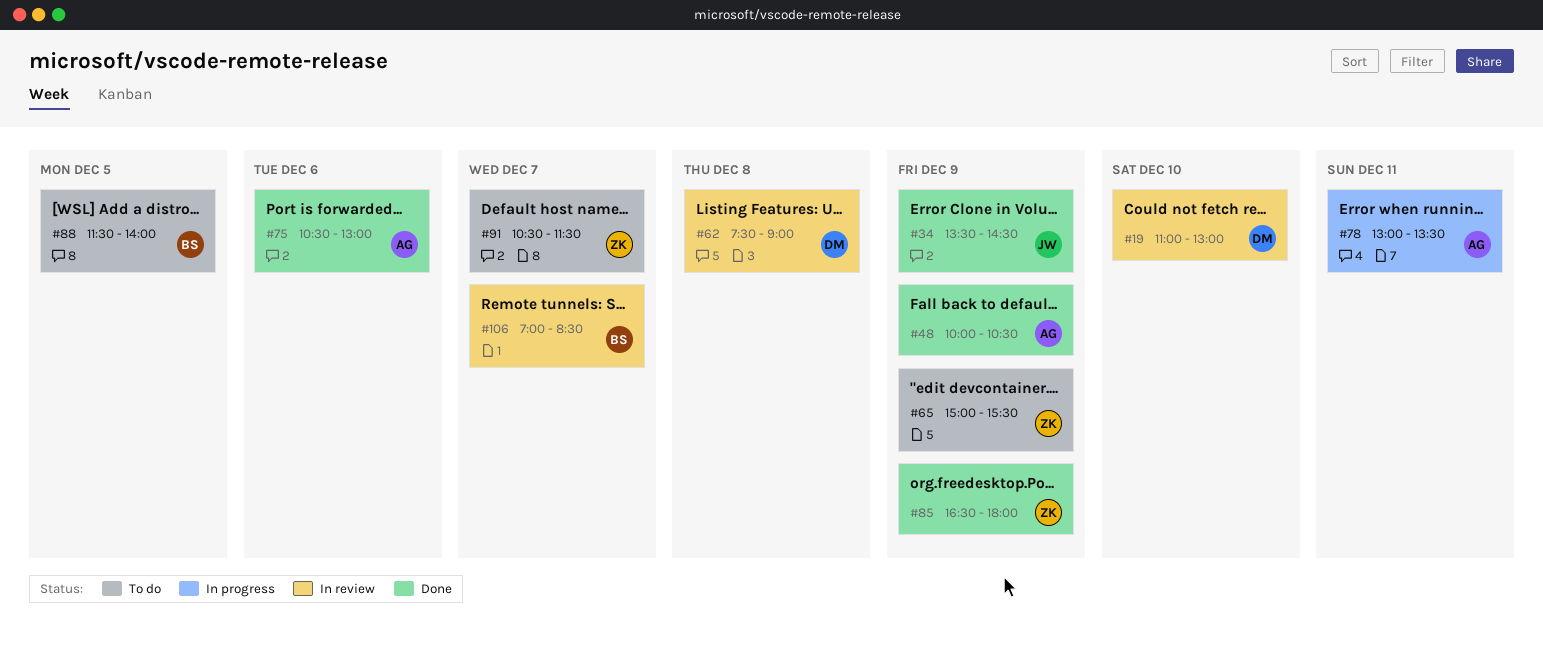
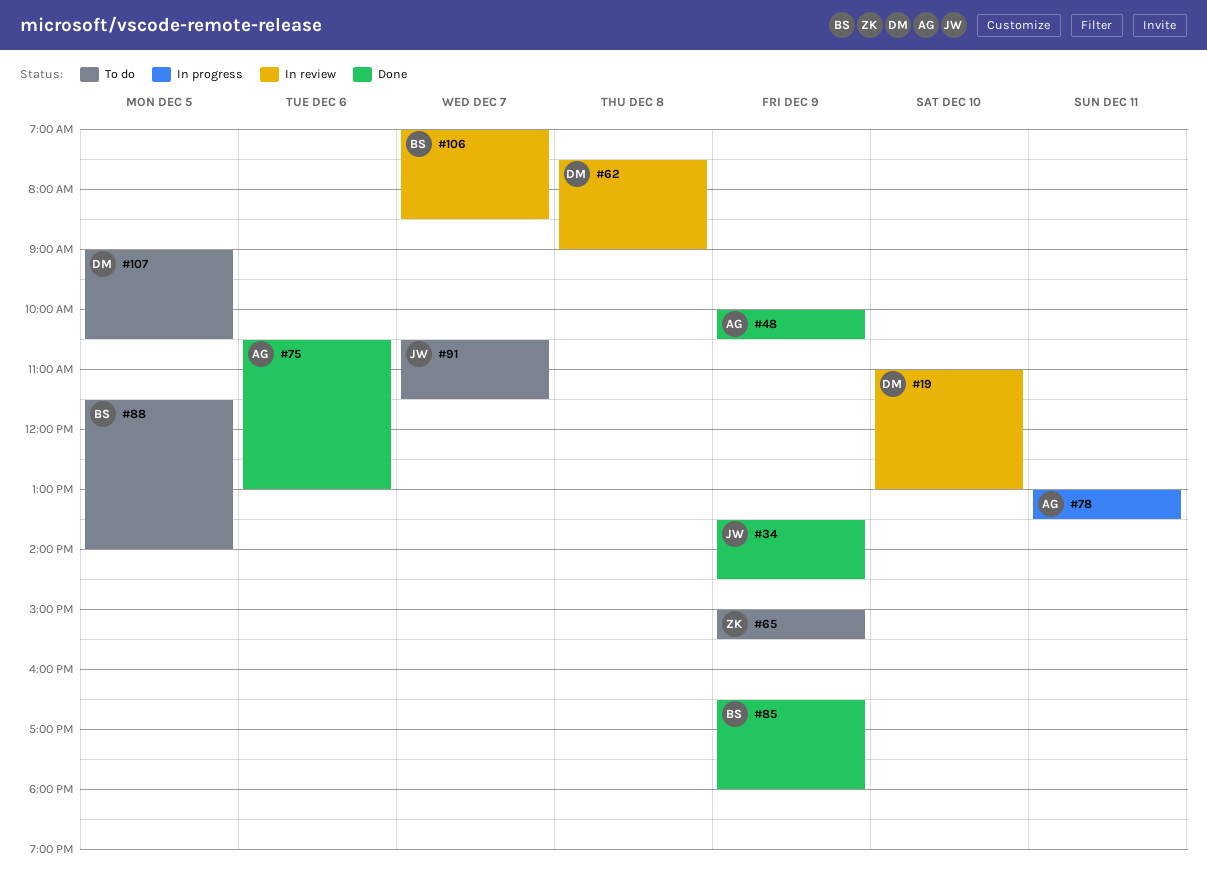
#85, owner: ZK -> BS
#91, owner: ZK -> JW
#107: none -> present

